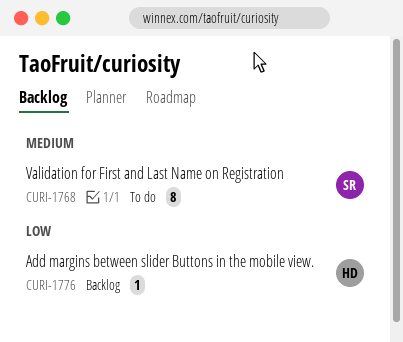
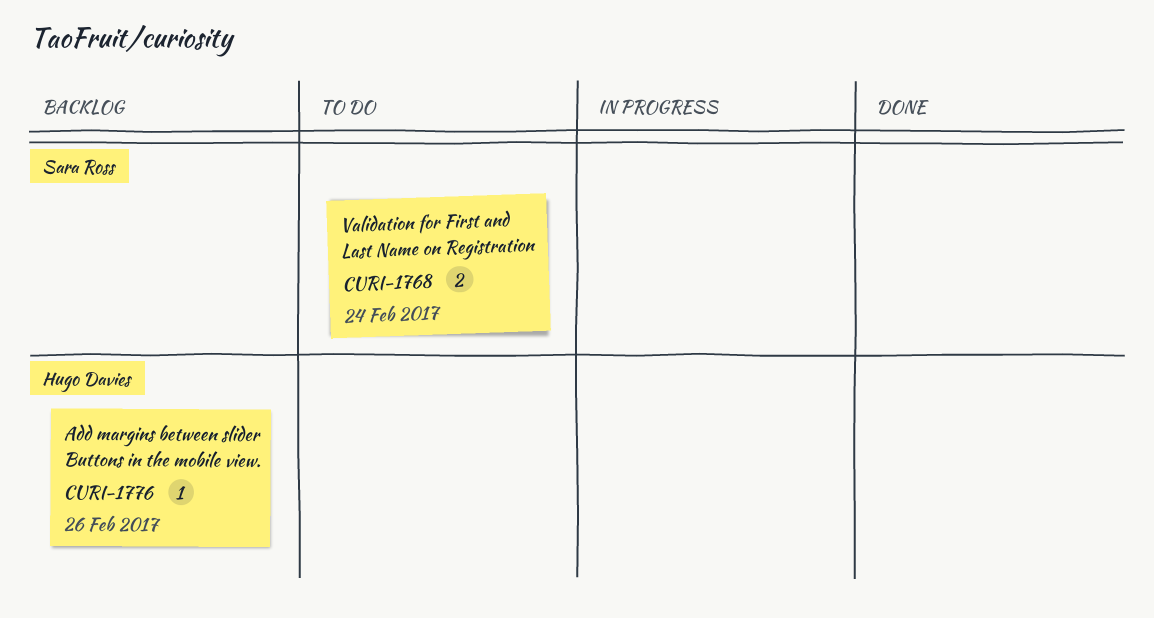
CURI-1768, estimate: 8 -> 2

